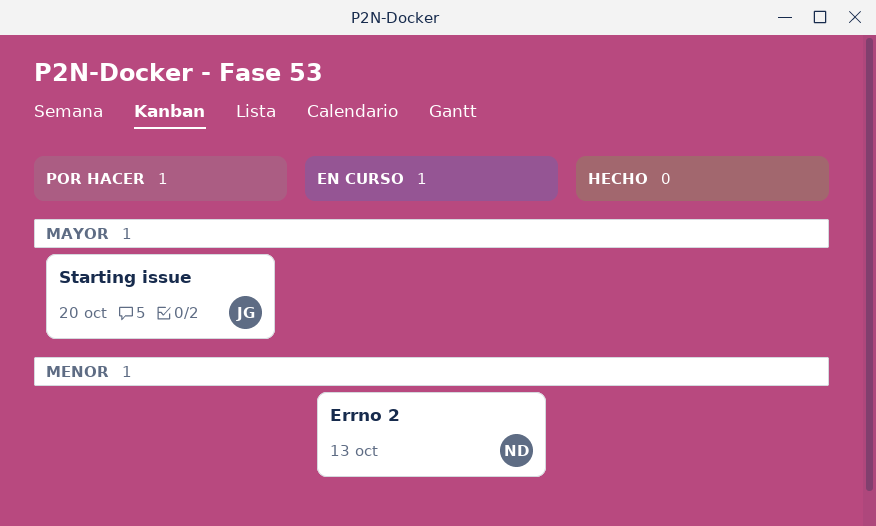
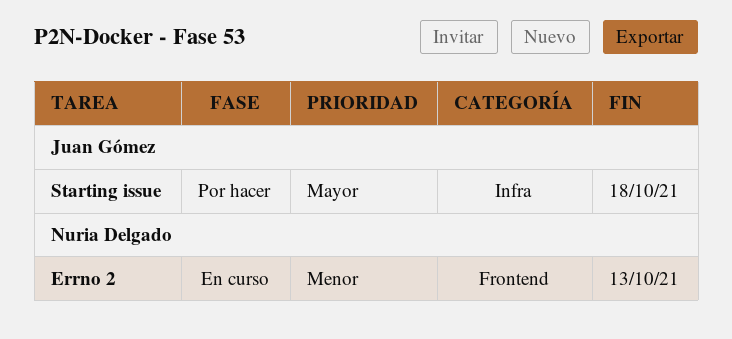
Starting issue, due: Oct 20 -> Oct 18

